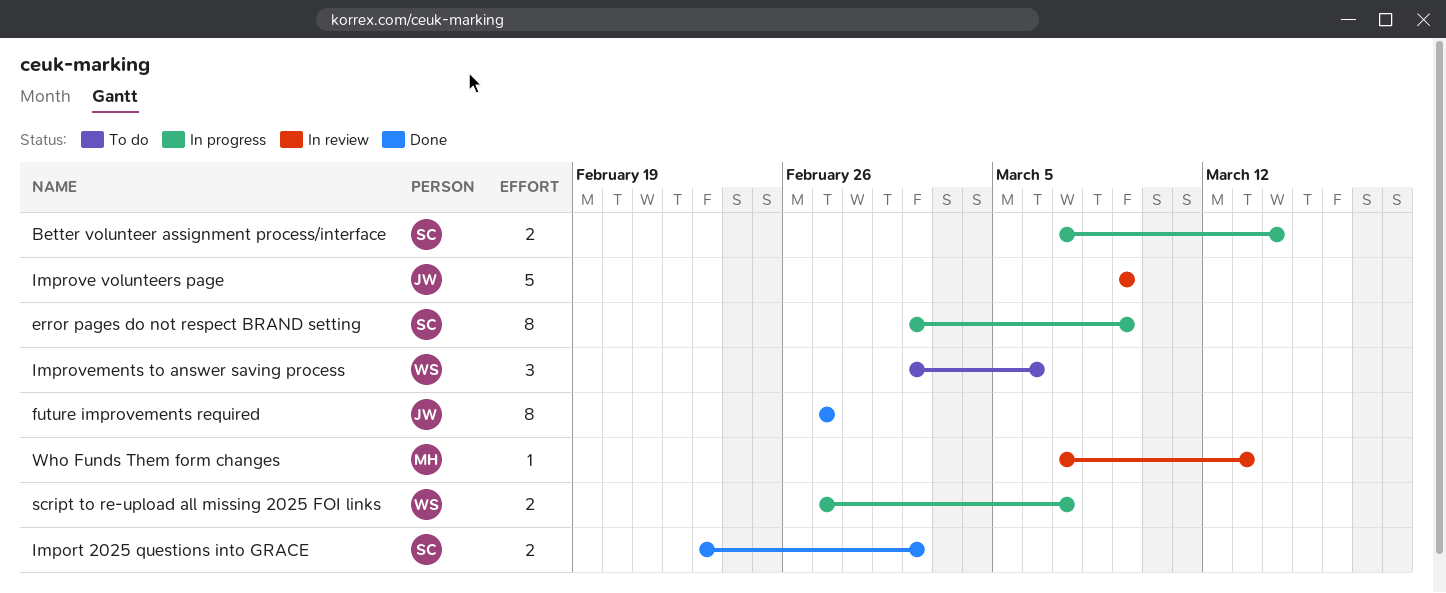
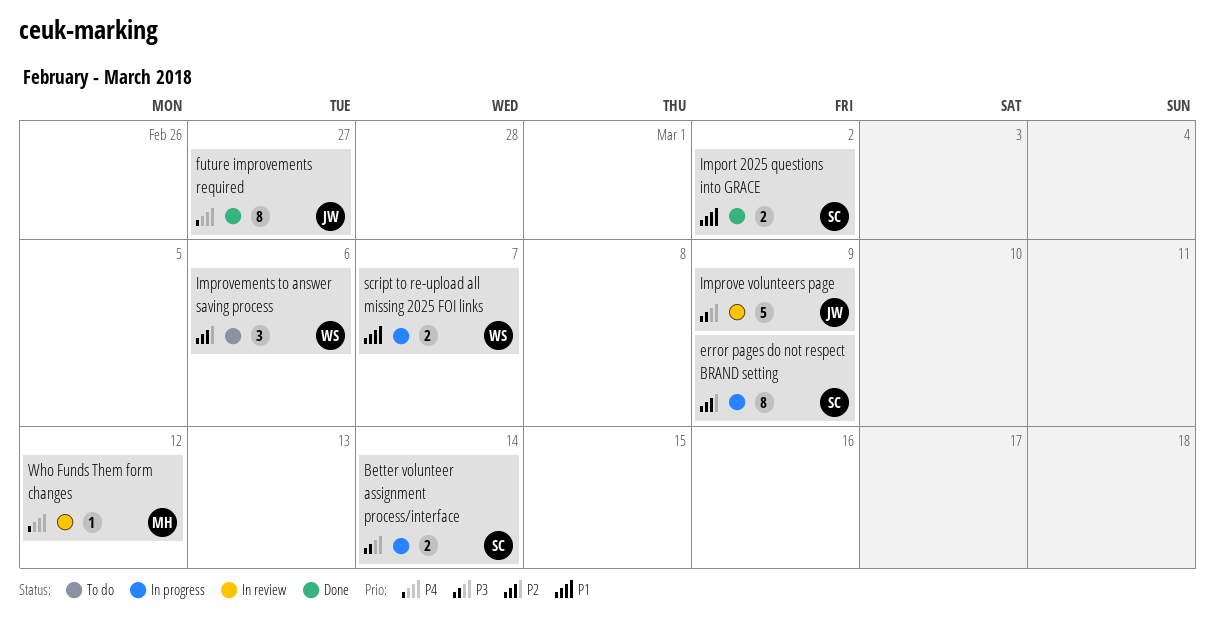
Who Funds Them form changes, due: Mar 13 -> Mar 12

